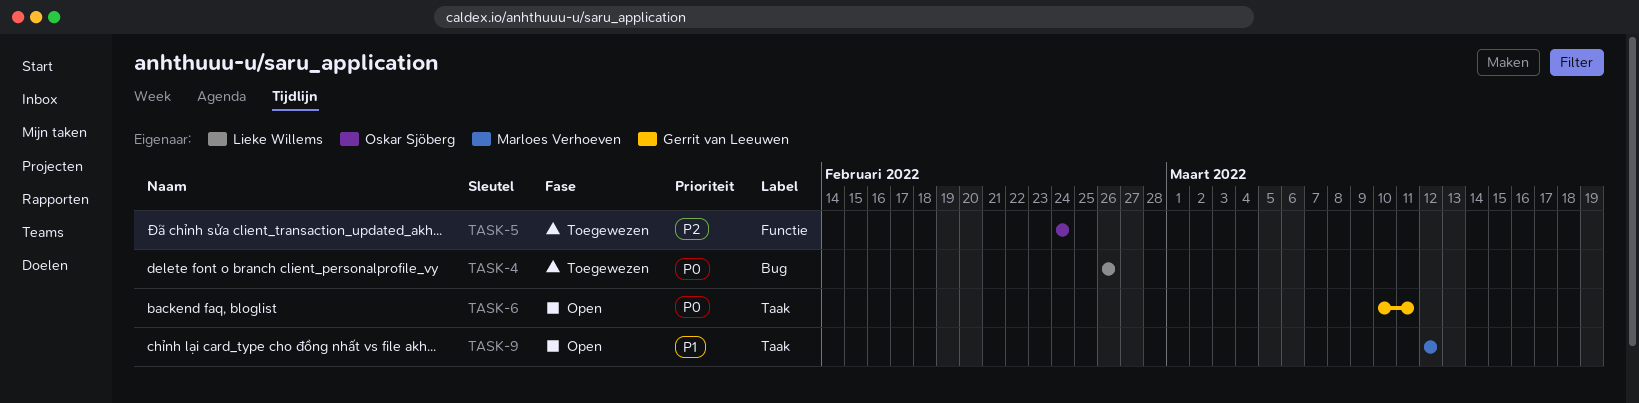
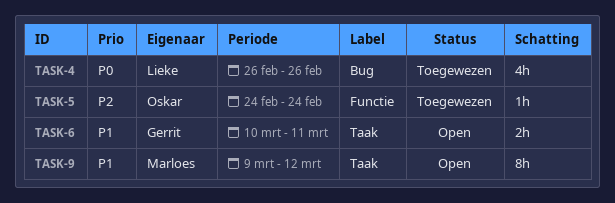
TASK-6, priority: P0 -> P1
TASK-9, start: Mar 12 -> Mar 9

